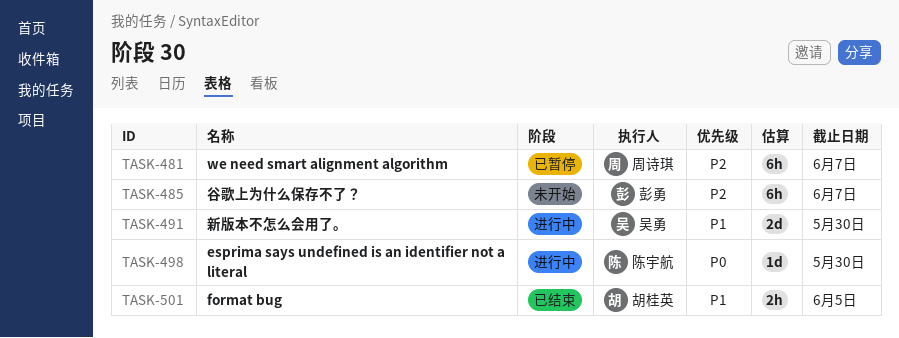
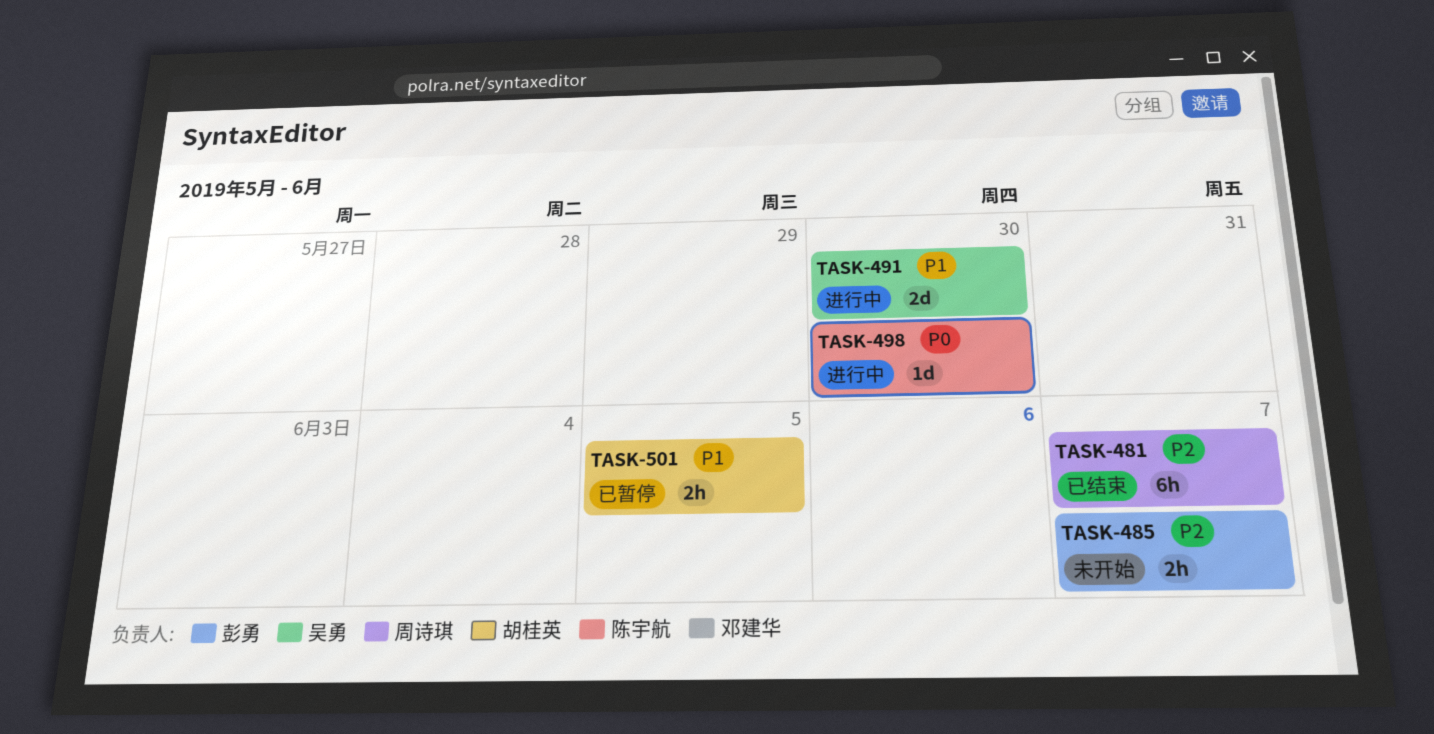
TASK-481, status: 已暂停 -> 已结束
TASK-485, estimate: 6h -> 2h
TASK-501, status: 已结束 -> 已暂停

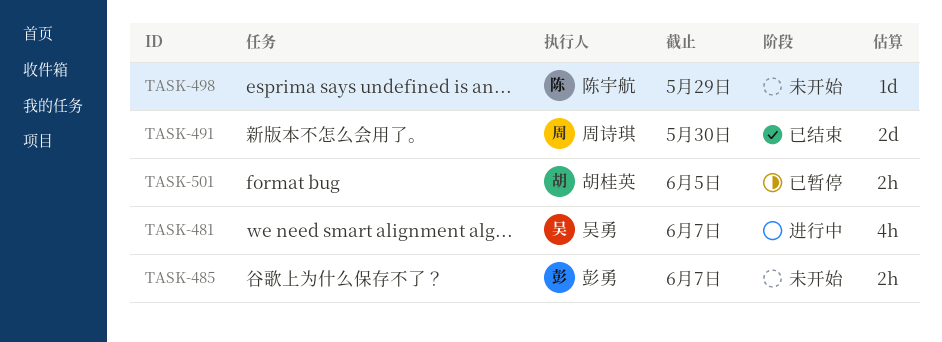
TASK-481, status: 已结束 -> 进行中
TASK-481, owner: 周诗琪 -> 吴勇
TASK-481, estimate: 6h -> 4h
TASK-491, status: 进行中 -> 已结束
TASK-491, owner: 吴勇 -> 周诗琪
TASK-498, status: 进行中 -> 未开始
TASK-498, due: May 30 -> May 29

